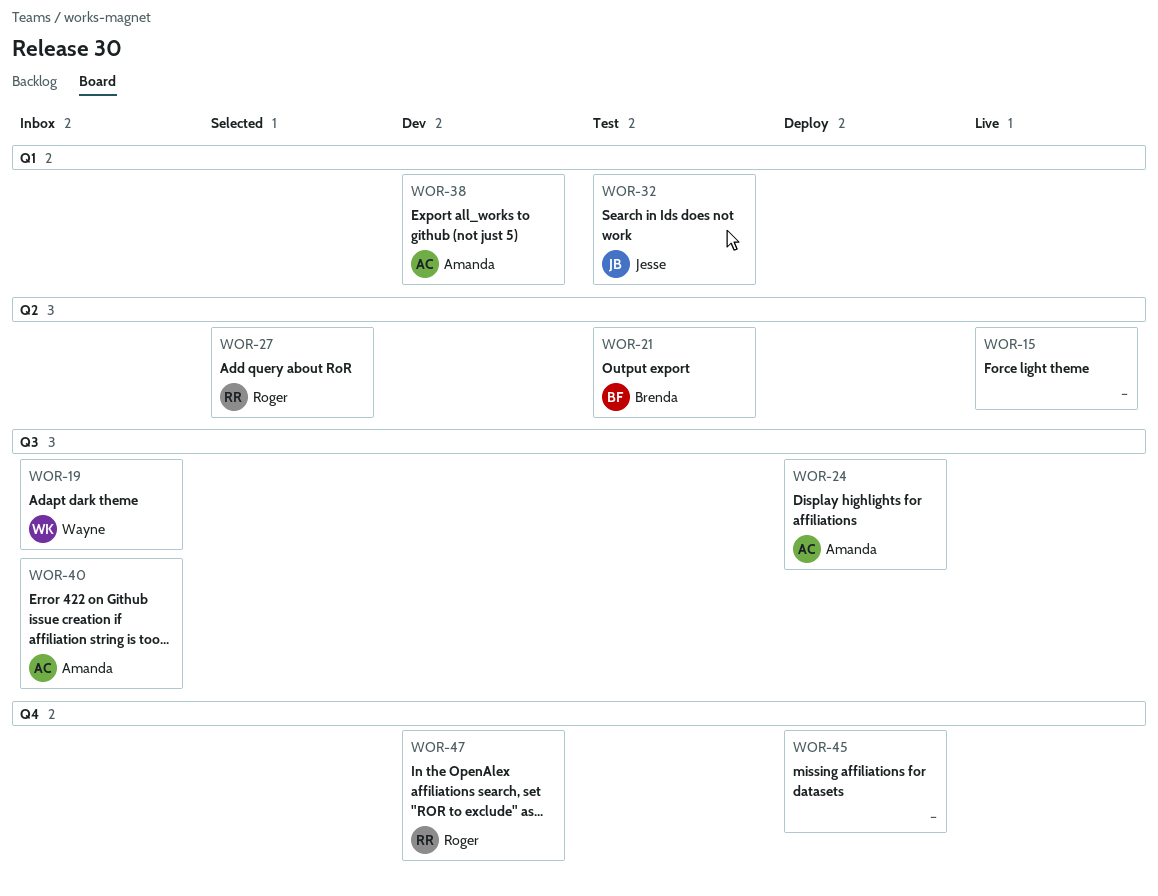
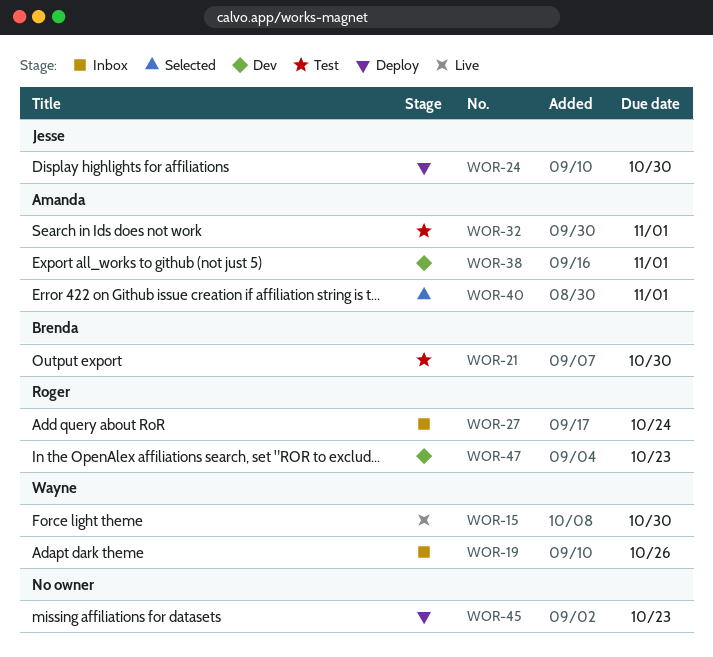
WOR-15, owner: none -> Wayne
WOR-24, owner: Amanda -> Jesse
WOR-27, status: Selected -> Inbox
WOR-32, owner: Jesse -> Amanda
WOR-40, status: Inbox -> Selected

